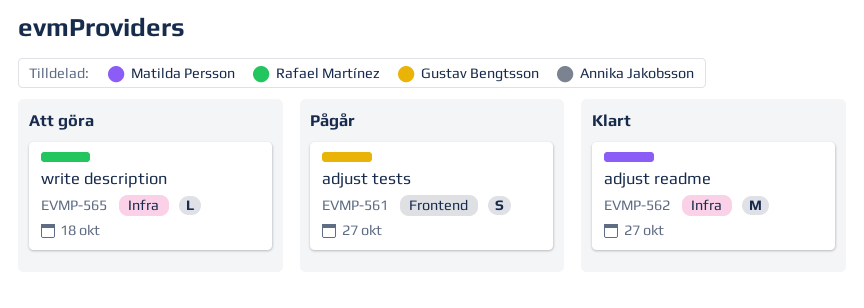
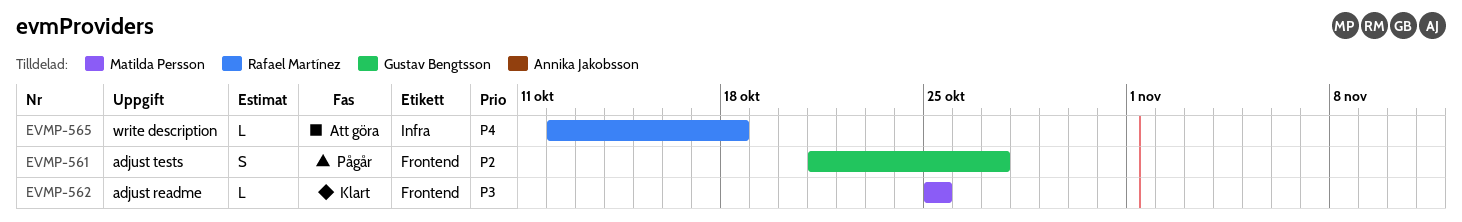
EVMP-562, label: Infra -> Frontend
EVMP-562, estimate: M -> L
EVMP-562, due: Oct 27 -> Oct 25

